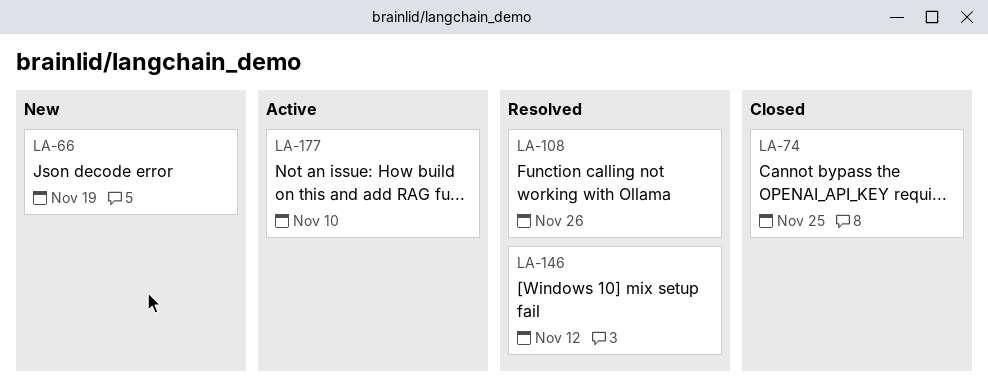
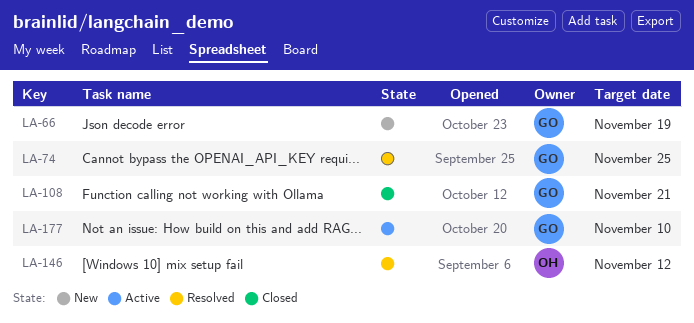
LA-74, status: Closed -> Resolved
LA-108, status: Resolved -> Closed
LA-108, due: Nov 26 -> Nov 21

